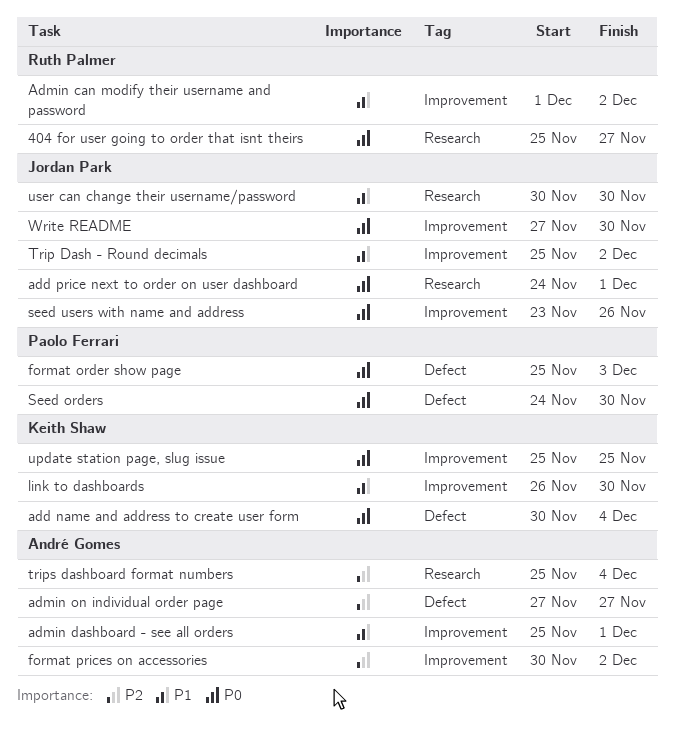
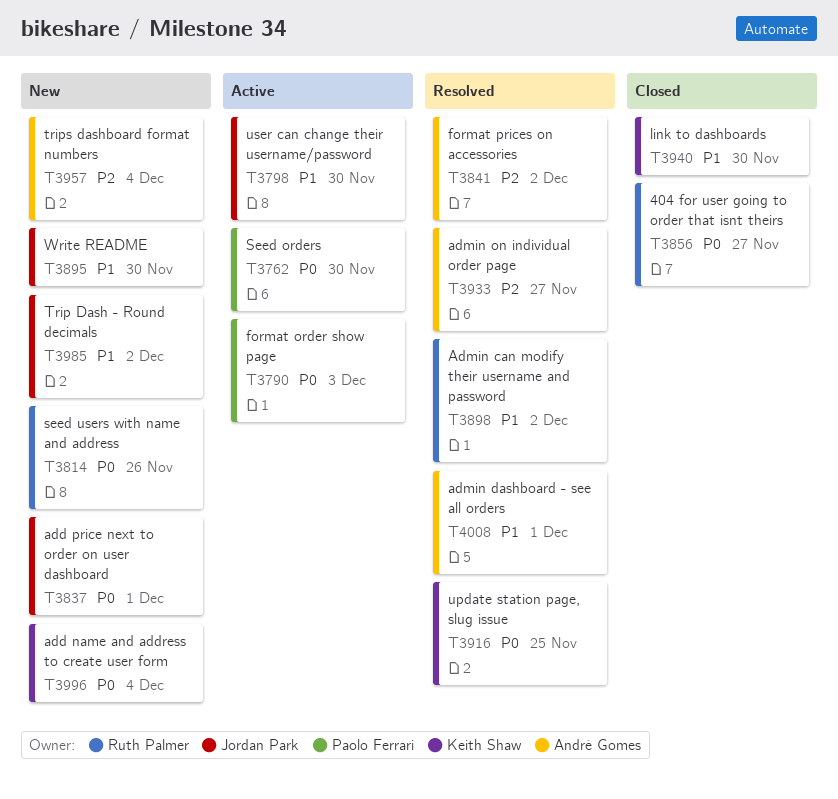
seed users with name and address, owner: Jordan Park -> Ruth Palmer
Write README, priority: P0 -> P1

